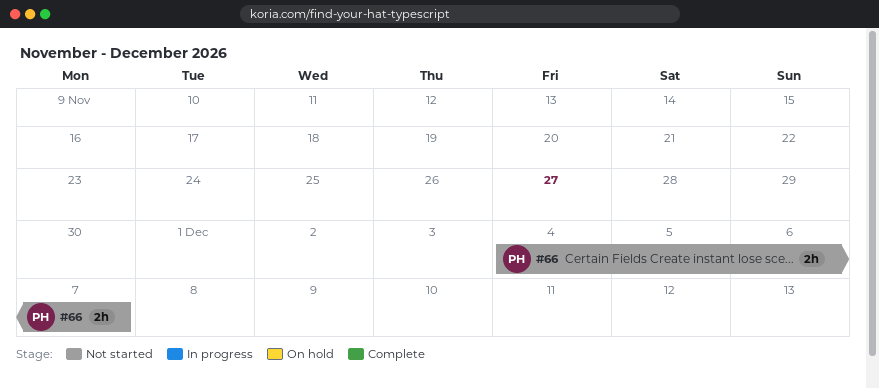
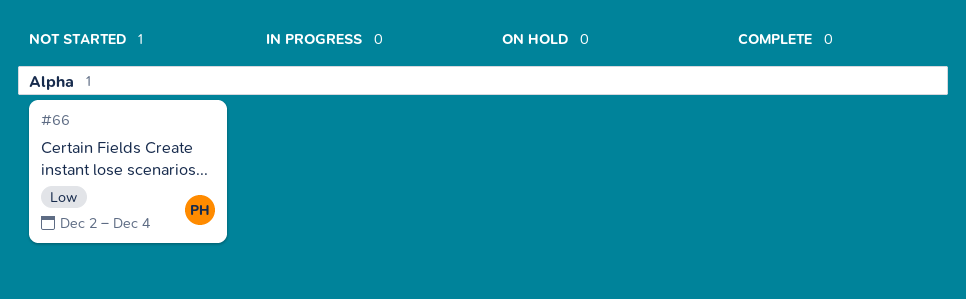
#66, start: Dec 4 -> Dec 2
#66, due: Dec 7 -> Dec 4

